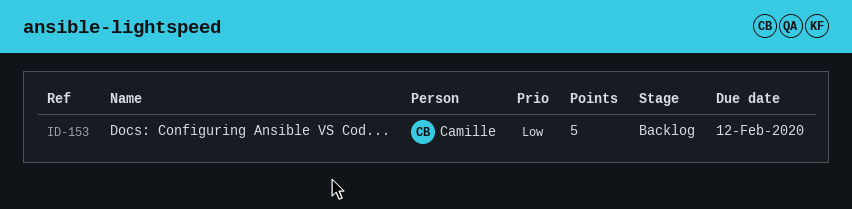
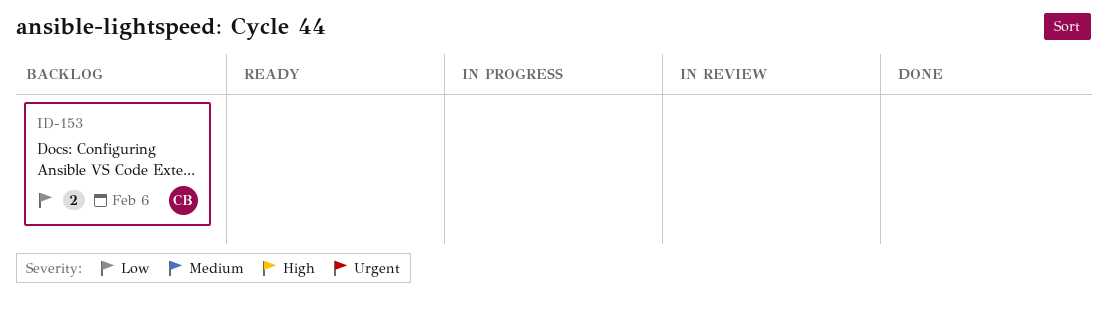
ID-153, estimate: 5 -> 2
ID-153, due: Feb 12 -> Feb 6

